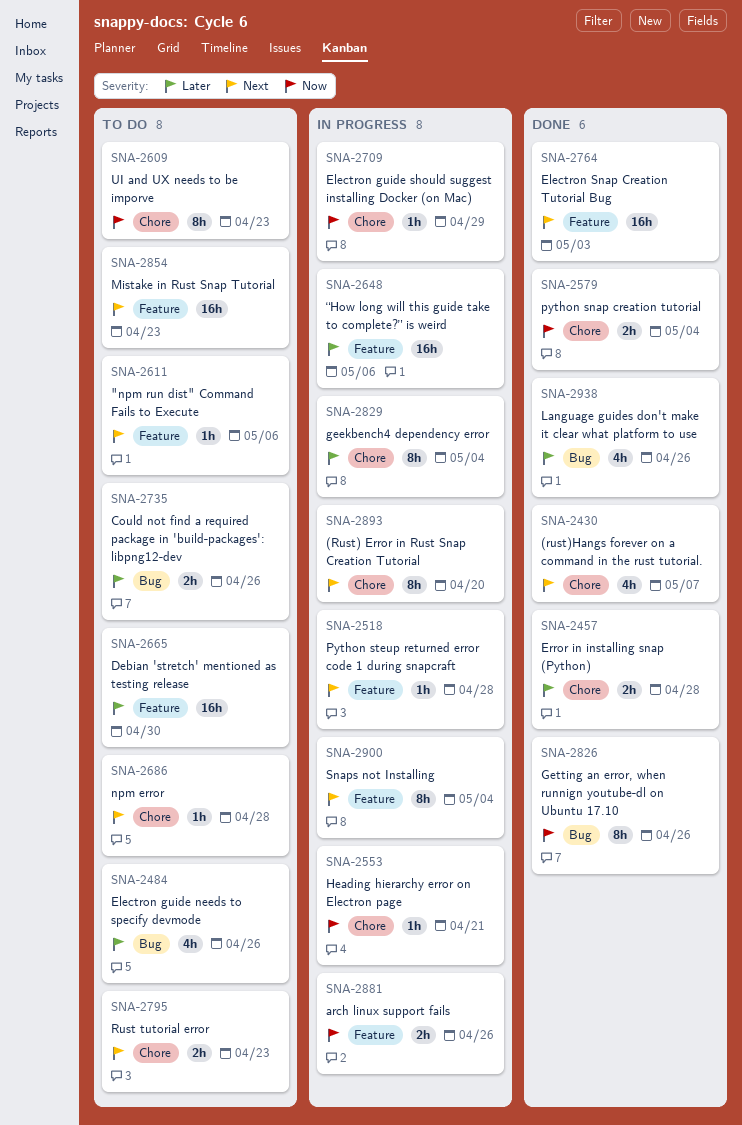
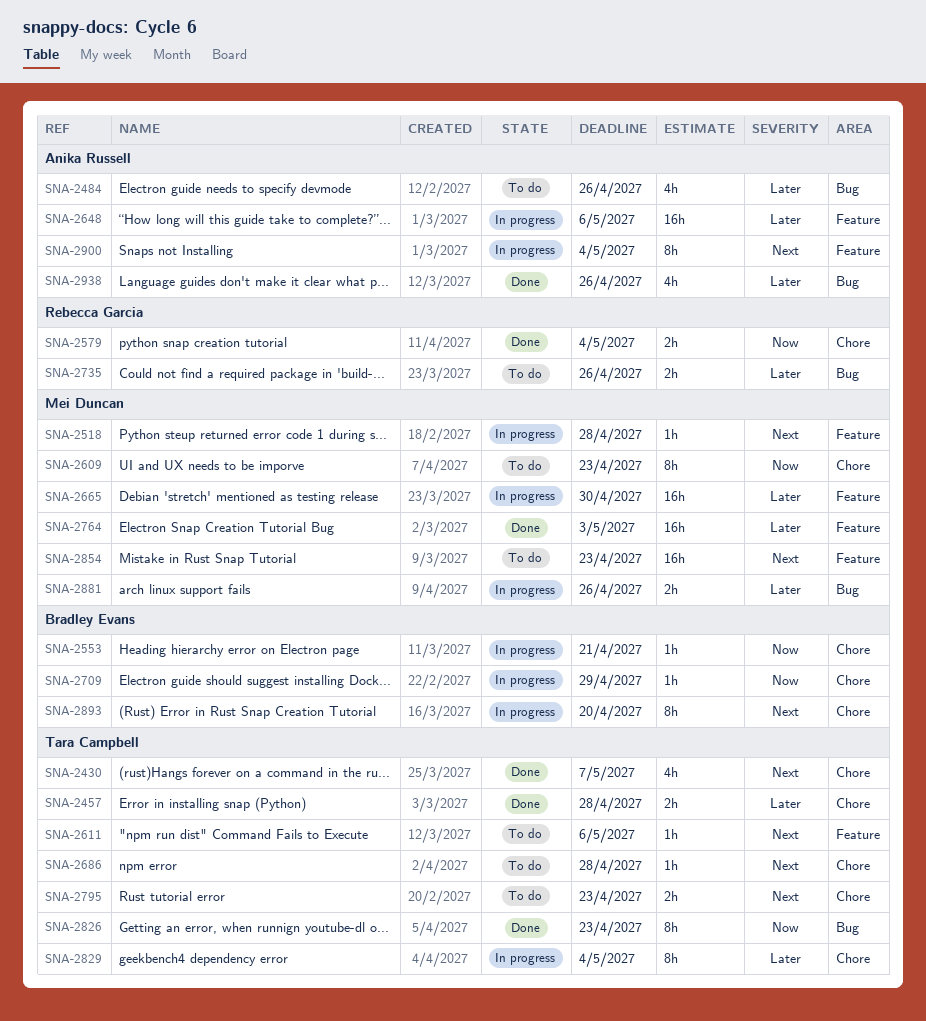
SNA-2665, status: To do -> In progress
SNA-2764, priority: Next -> Later
SNA-2826, due: Apr 26 -> Apr 23
SNA-2881, priority: Now -> Later
SNA-2881, label: Feature -> Bug

